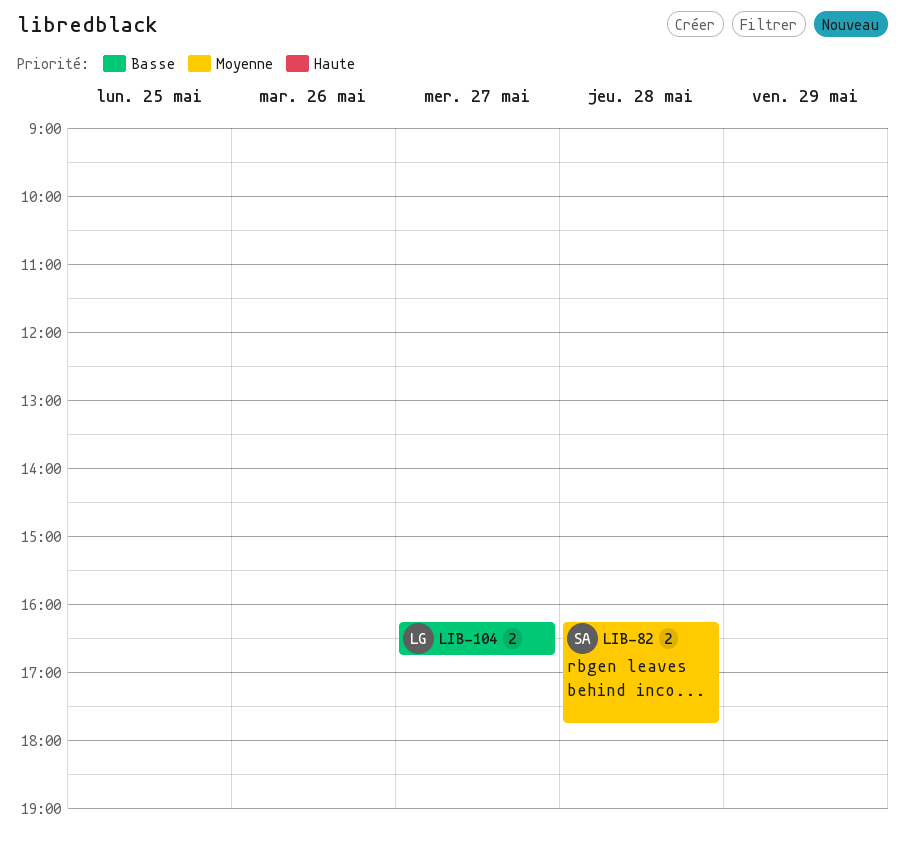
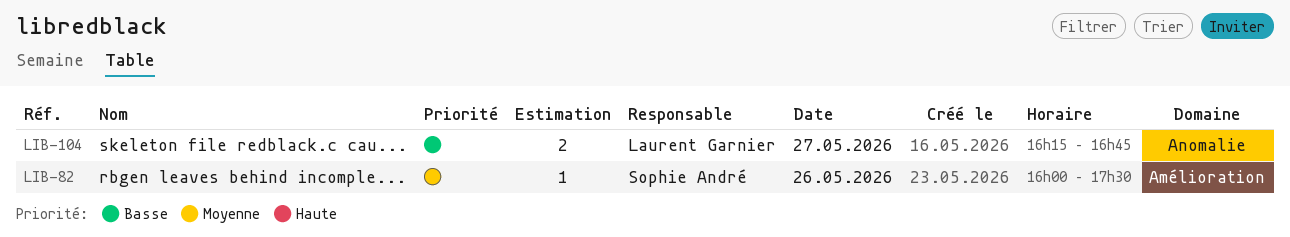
LIB-82, estimate: 2 -> 1
LIB-82, day: May 28 -> May 26
LIB-82, begins: 16:15 -> 16:00
LIB-82, ends: 17:45 -> 17:30

